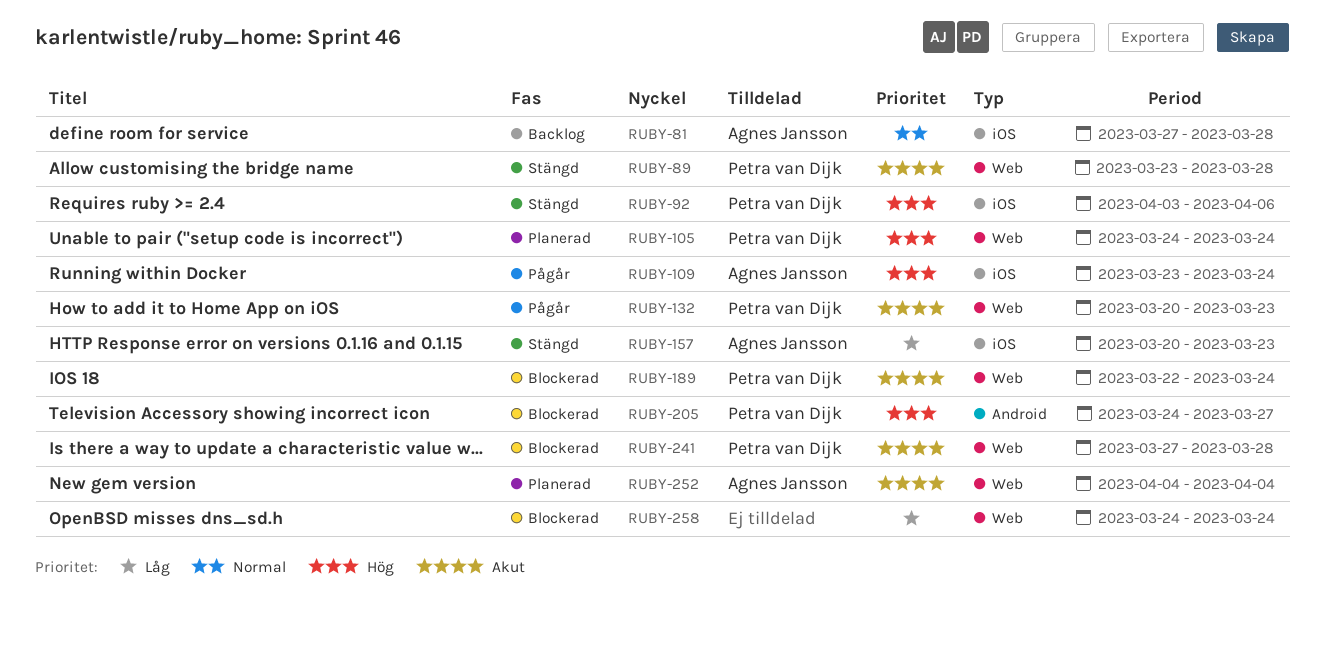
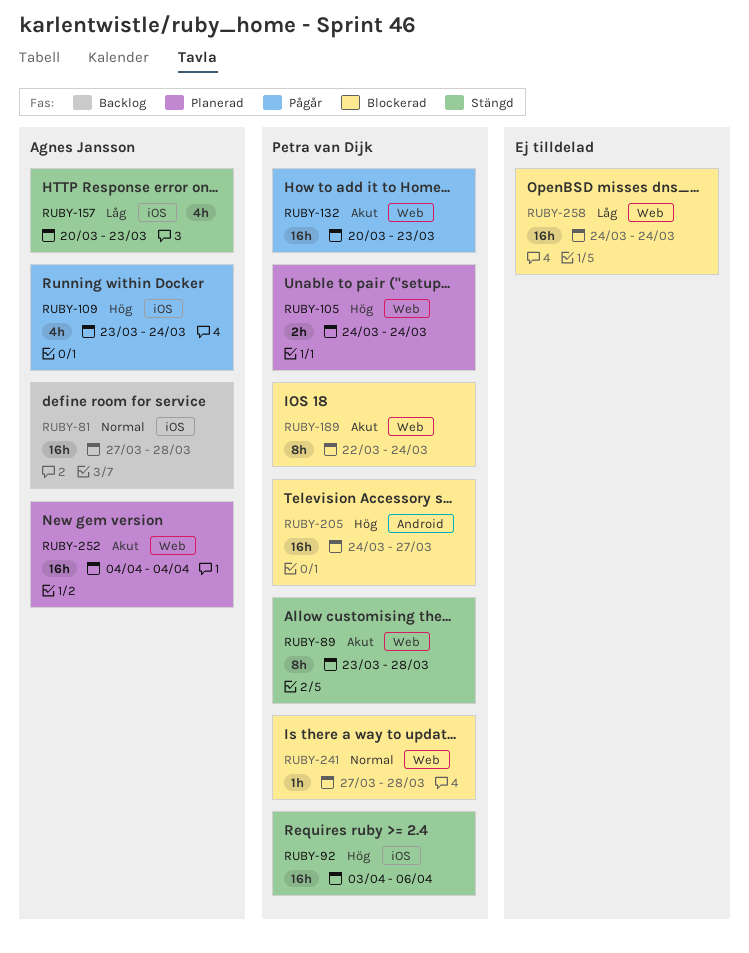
RUBY-241, priority: Akut -> Normal

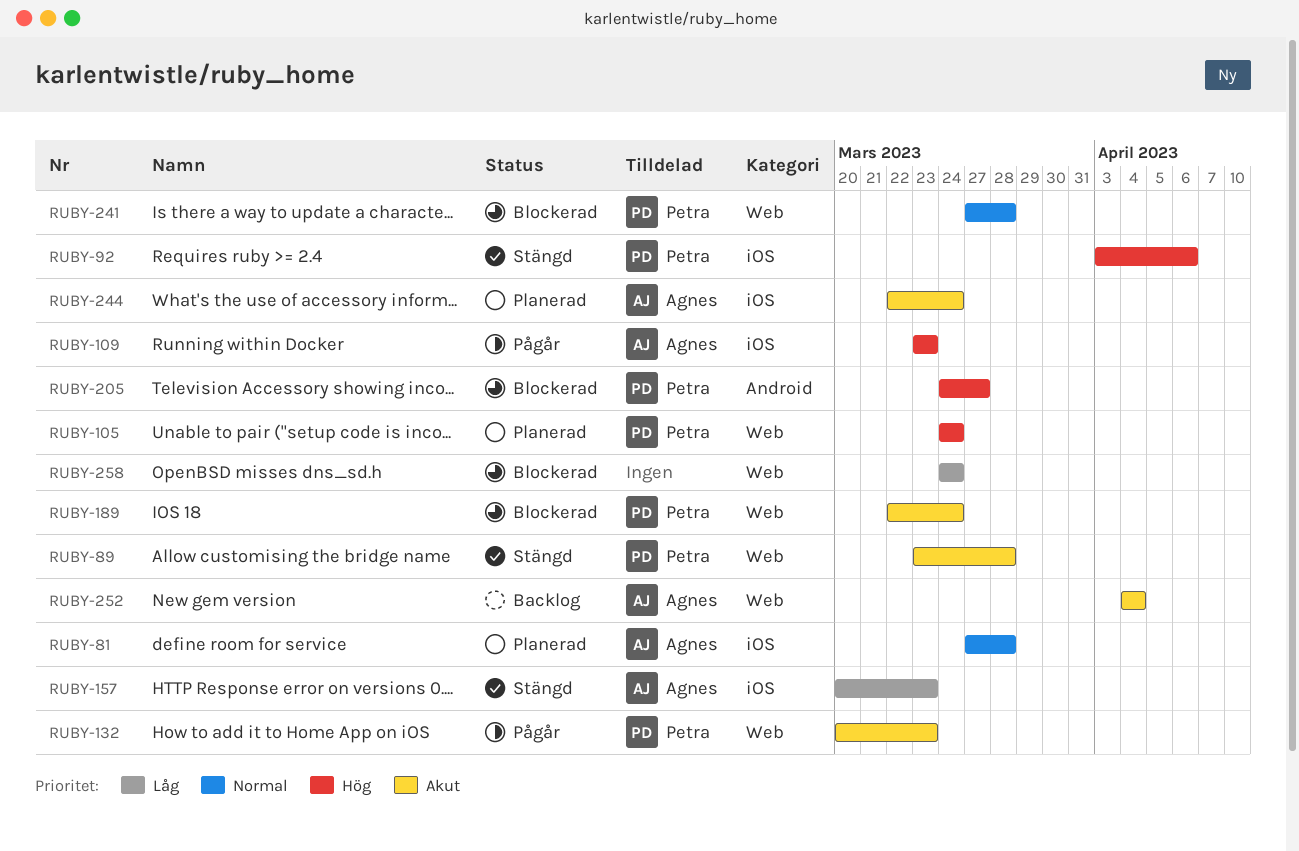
RUBY-81, status: Backlog -> Planerad
RUBY-109, due: Mar 24 -> Mar 23
RUBY-244: none -> present
RUBY-252, status: Planerad -> Backlog

